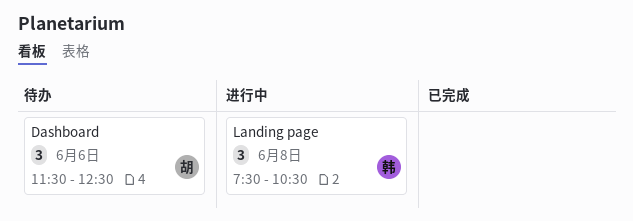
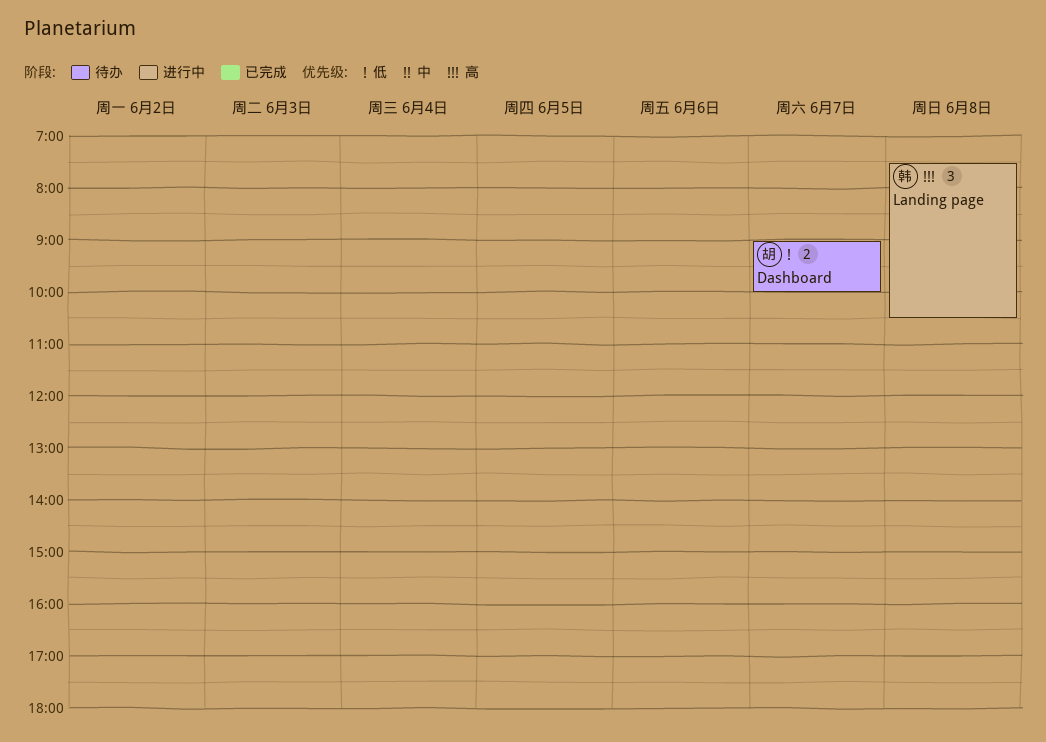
Dashboard, estimate: 3 -> 2
Dashboard, day: Jun 6 -> Jun 7
Dashboard, begins: 11:30 -> 09:00
Dashboard, ends: 12:30 -> 10:00

